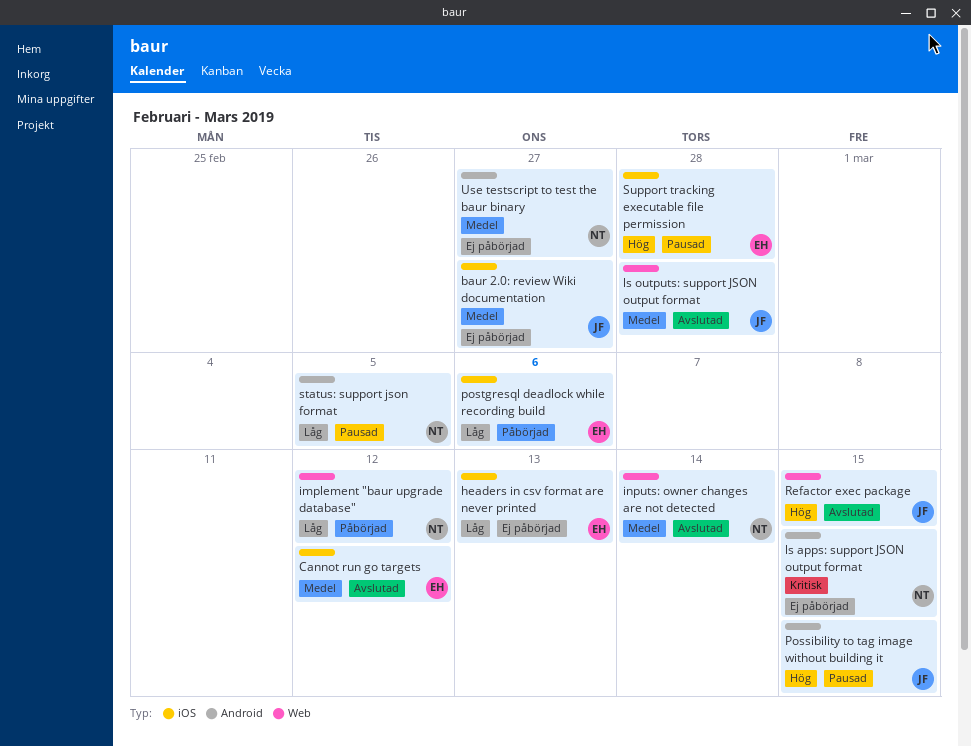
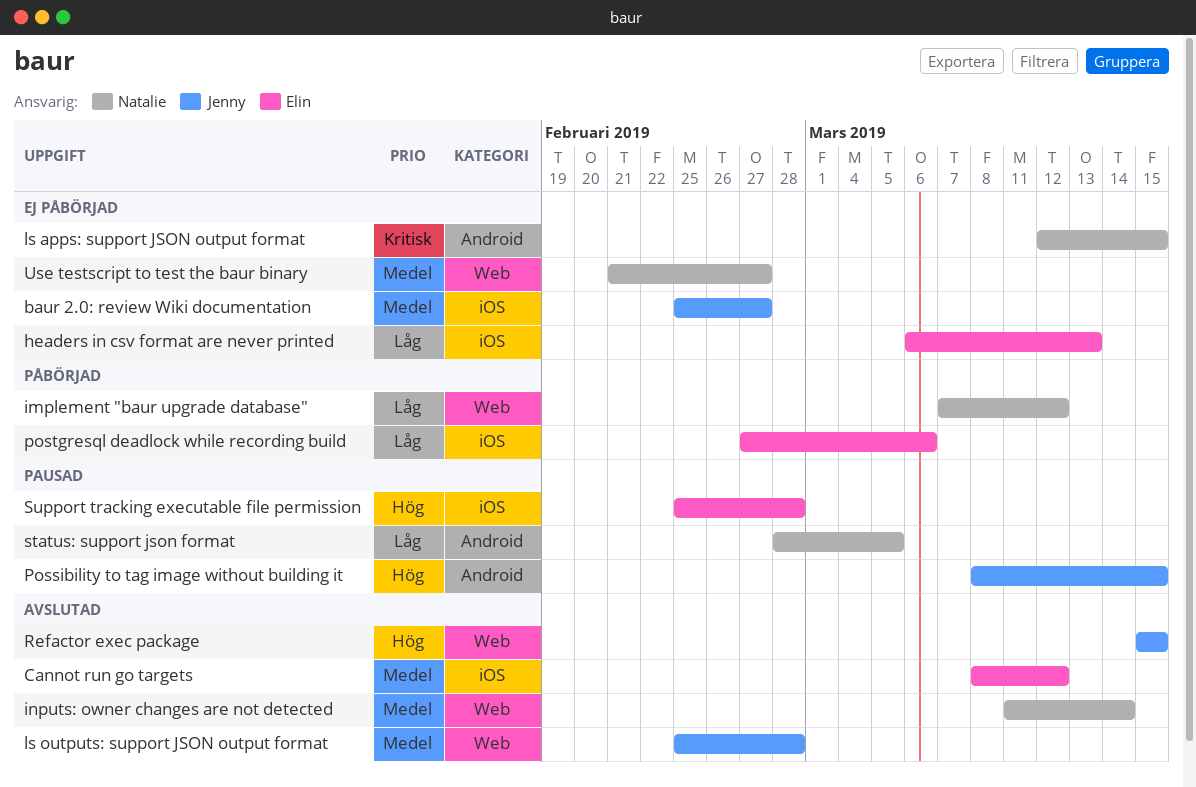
Use testscript to test the baur binary, label: Android -> Web

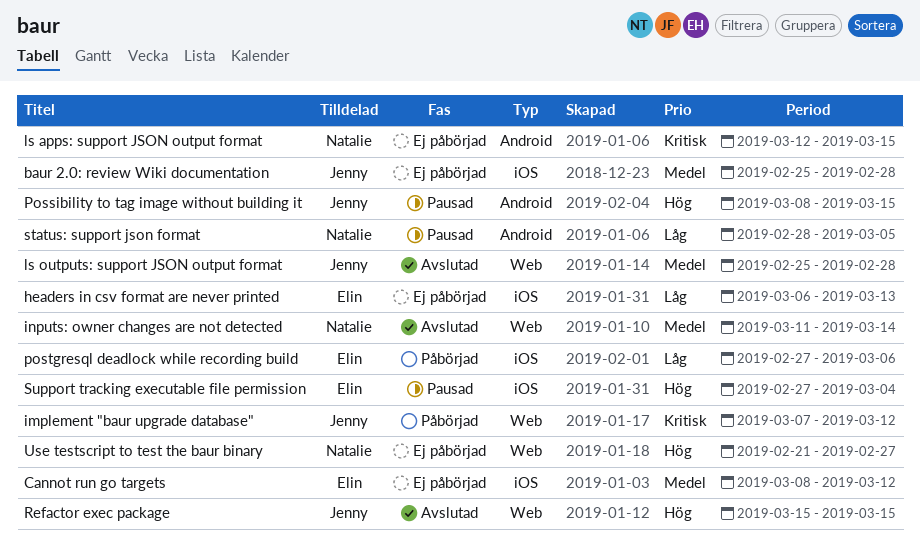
baur 2.0: review Wiki documentation, due: Feb 27 -> Feb 28
Cannot run go targets, status: Avslutad -> Ej påbörjad
implement "baur upgrade database", owner: Natalie -> Jenny
implement "baur upgrade database", priority: Låg -> Kritisk
Support tracking executable file permission, start: Feb 25 -> Feb 27
Support tracking executable file permission, due: Feb 28 -> Mar 4
Use testscript to test the baur binary, priority: Medel -> Hög

